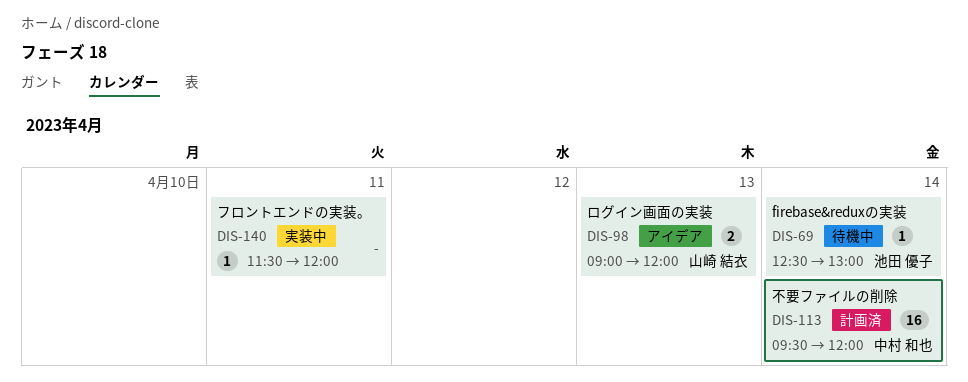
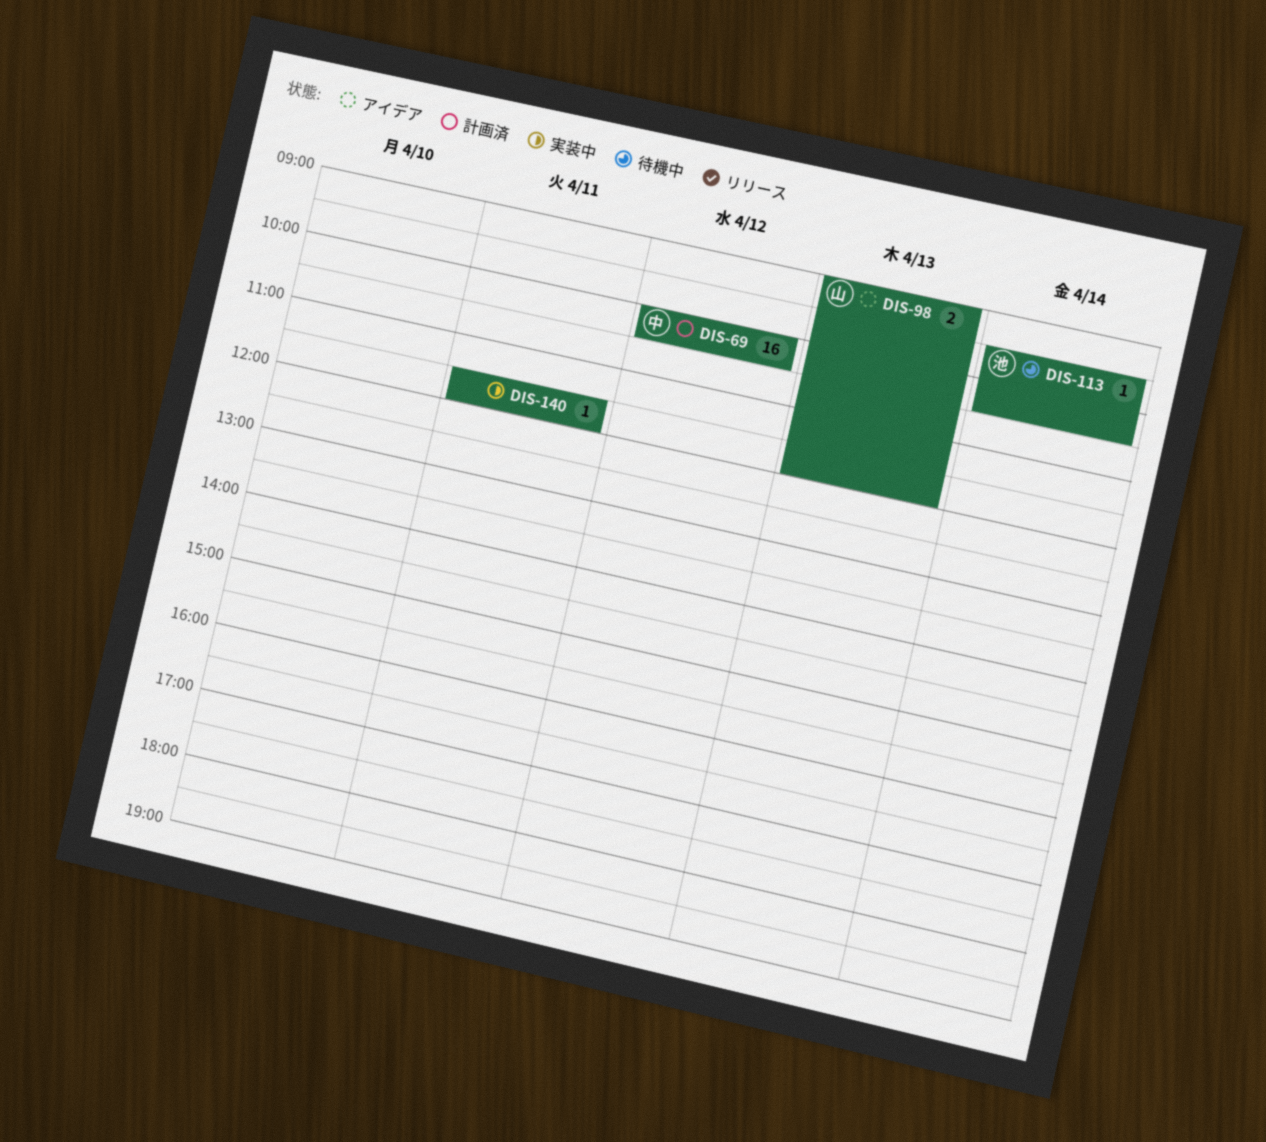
DIS-69, status: 待機中 -> 計画済
DIS-69, owner: 池田 優子 -> 中村 和也
DIS-69, estimate: 1 -> 16
DIS-69, day: Apr 14 -> Apr 12
DIS-69, begins: 12:30 -> 10:00
DIS-69, ends: 13:00 -> 10:30
DIS-113, status: 計画済 -> 待機中
DIS-113, owner: 中村 和也 -> 池田 優子
DIS-113, estimate: 16 -> 1
DIS-113, ends: 12:00 -> 10:30

